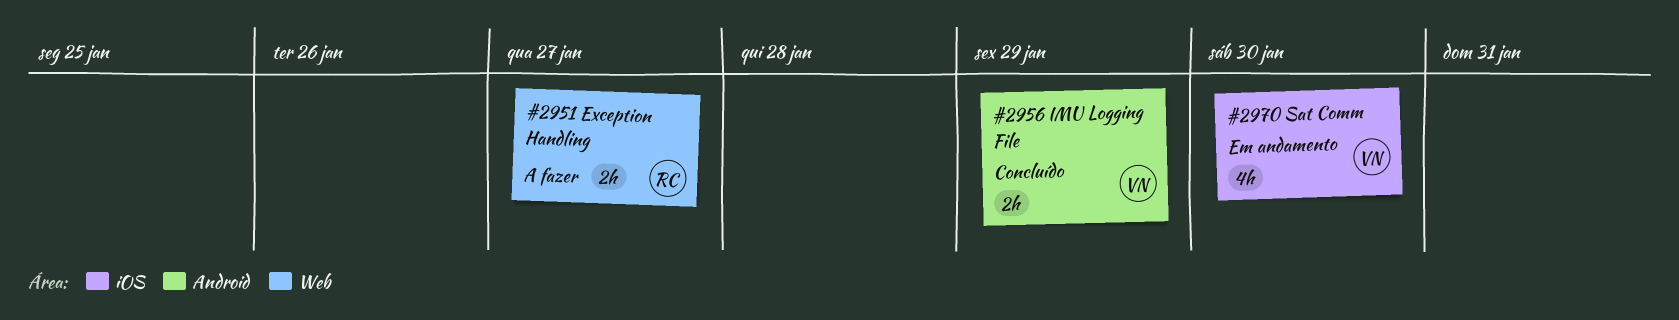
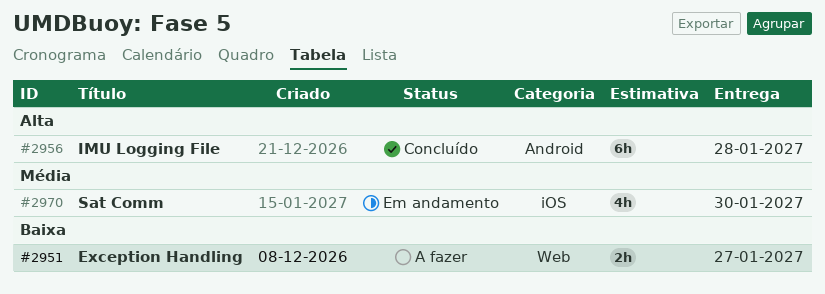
#2956, estimate: 2h -> 6h
#2956, due: Jan 29 -> Jan 28

